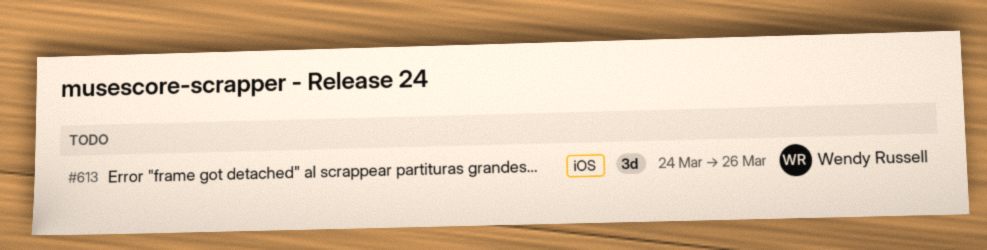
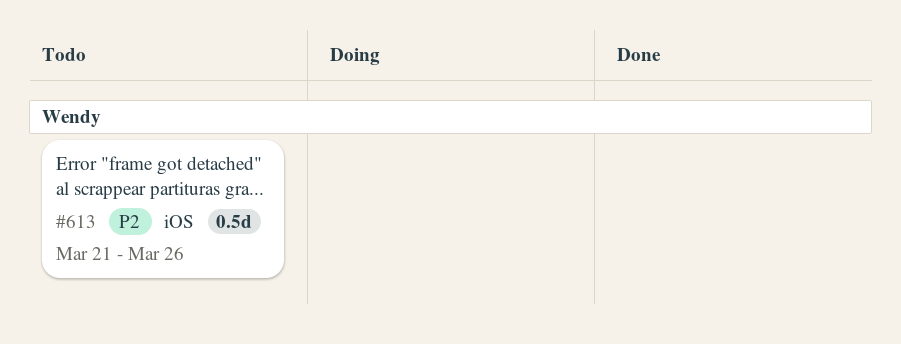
#613, estimate: 3d -> 0.5d
#613, start: Mar 24 -> Mar 21

